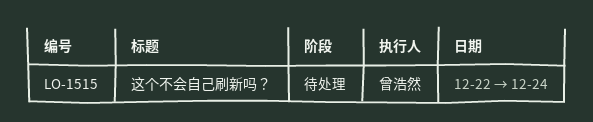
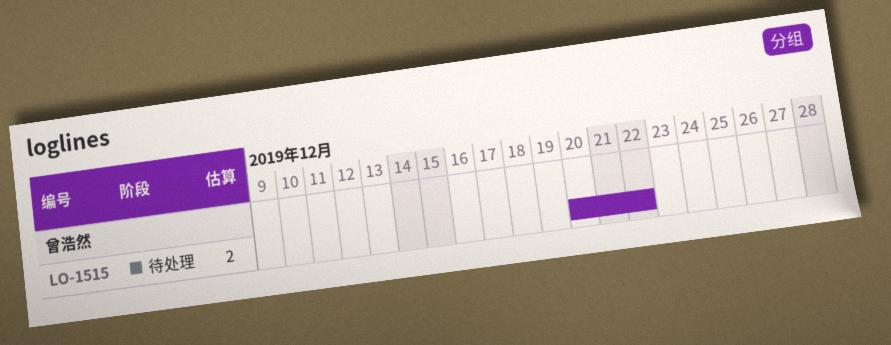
LO-1515, start: Dec 22 -> Dec 20
LO-1515, due: Dec 24 -> Dec 22

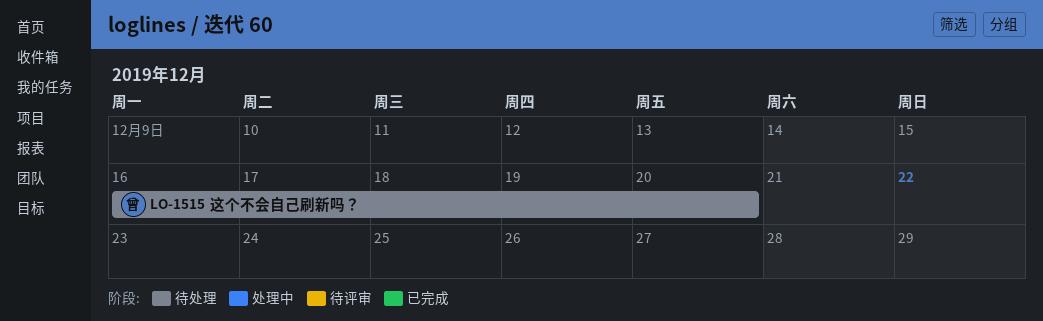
LO-1515, start: Dec 20 -> Dec 16
LO-1515, due: Dec 22 -> Dec 20

